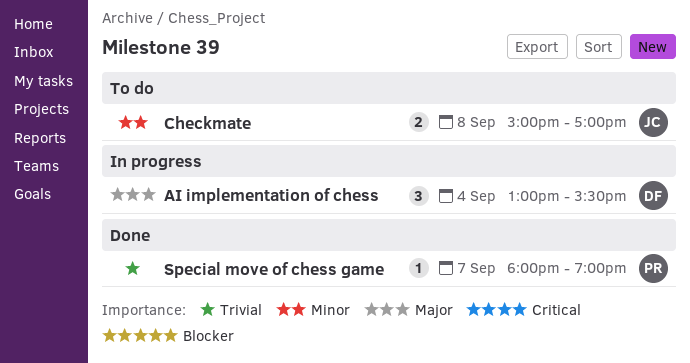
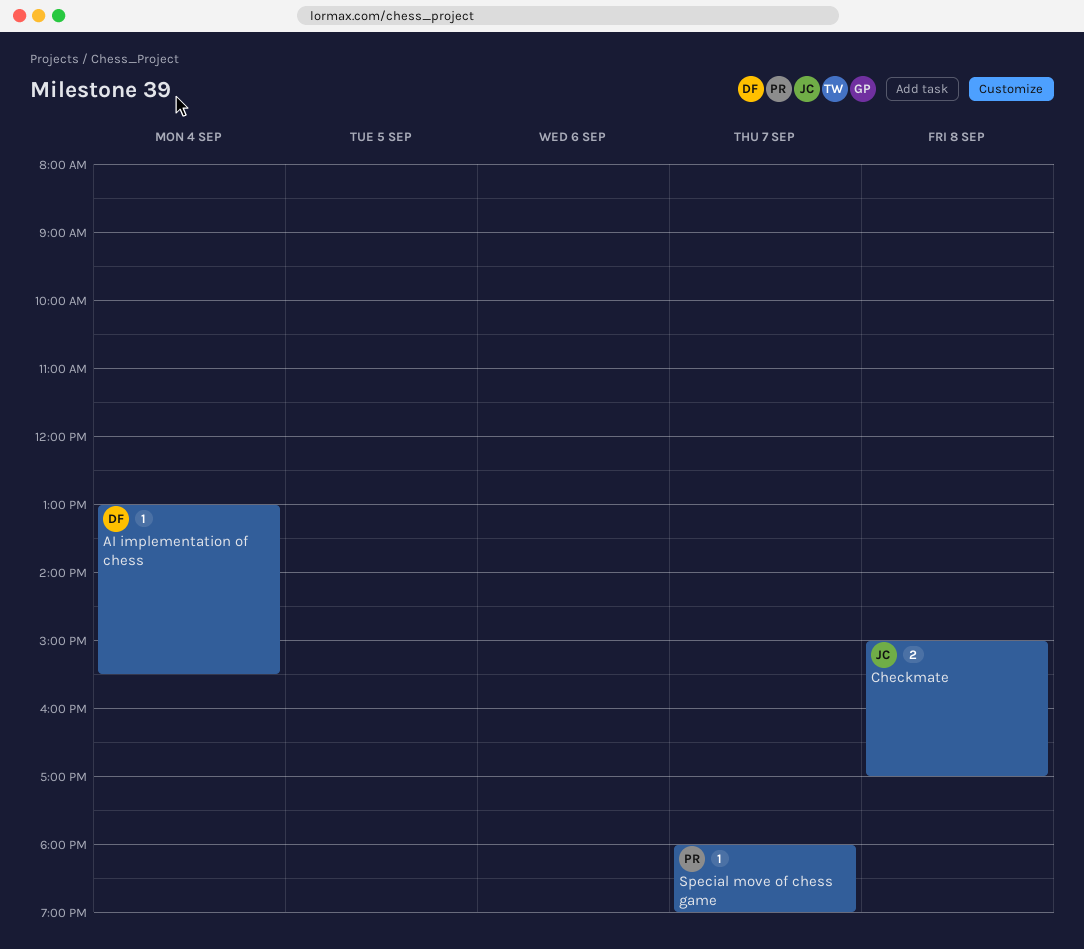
AI implementation of chess, estimate: 3 -> 1

